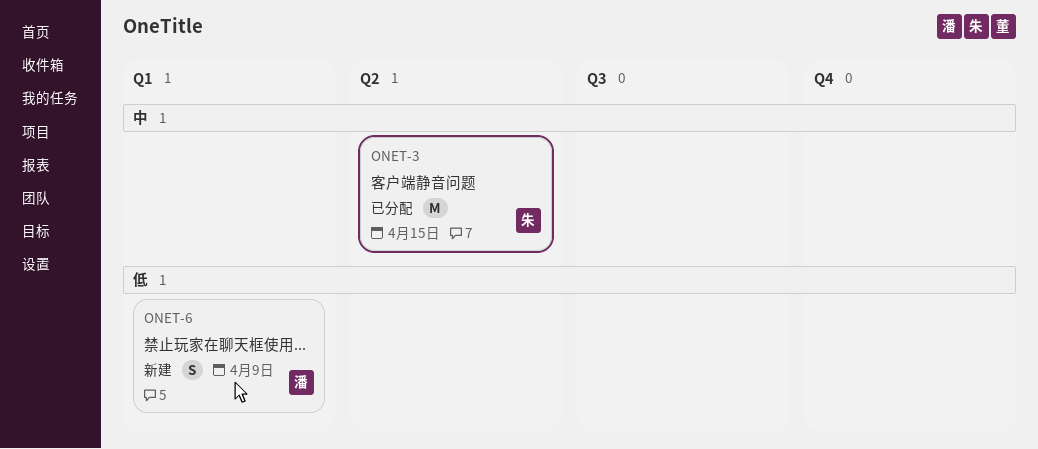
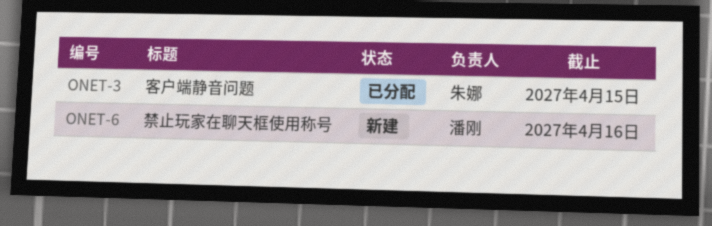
ONET-6, due: Apr 9 -> Apr 16

